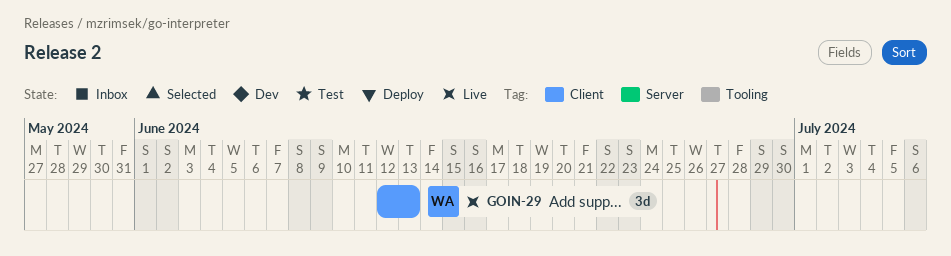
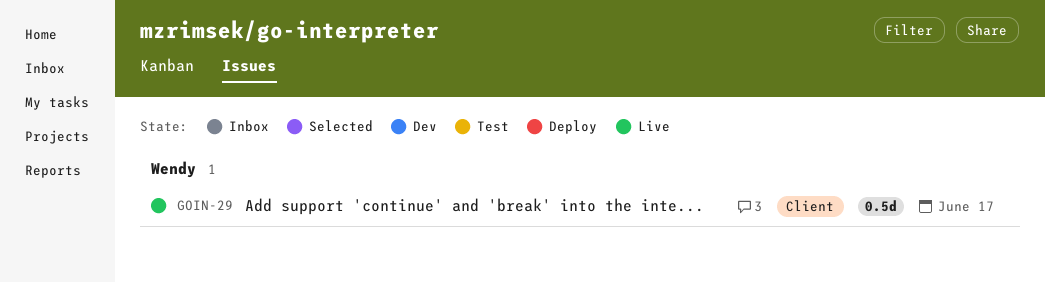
GOIN-29, estimate: 3d -> 0.5d
GOIN-29, due: Jun 13 -> Jun 17

